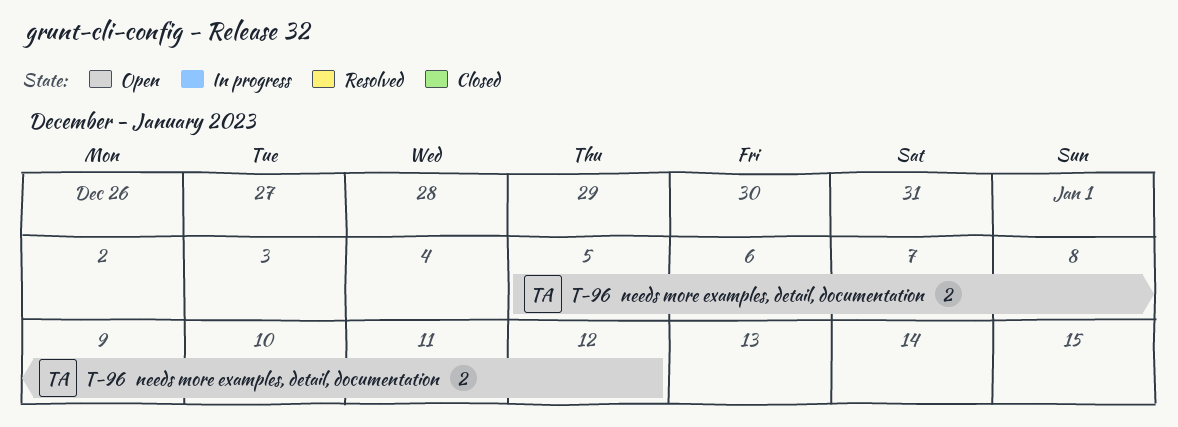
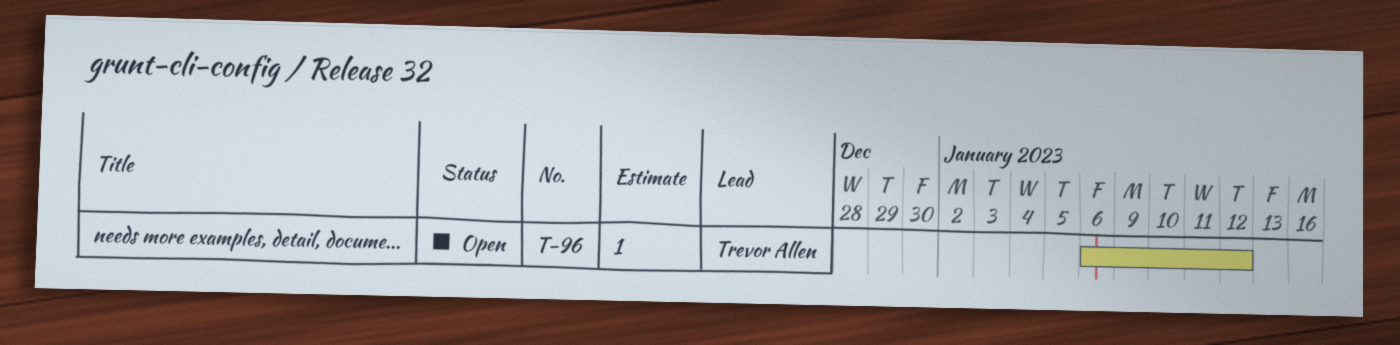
T-96, estimate: 2 -> 1
T-96, start: Jan 5 -> Jan 6

